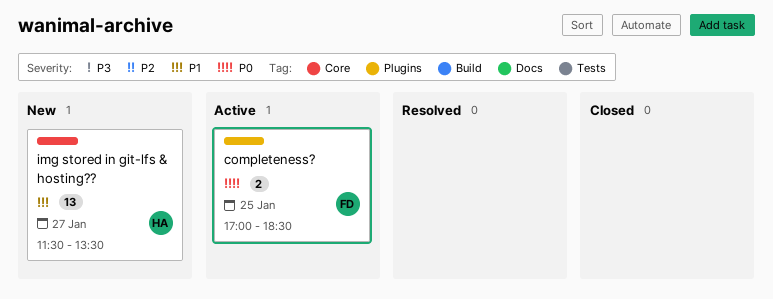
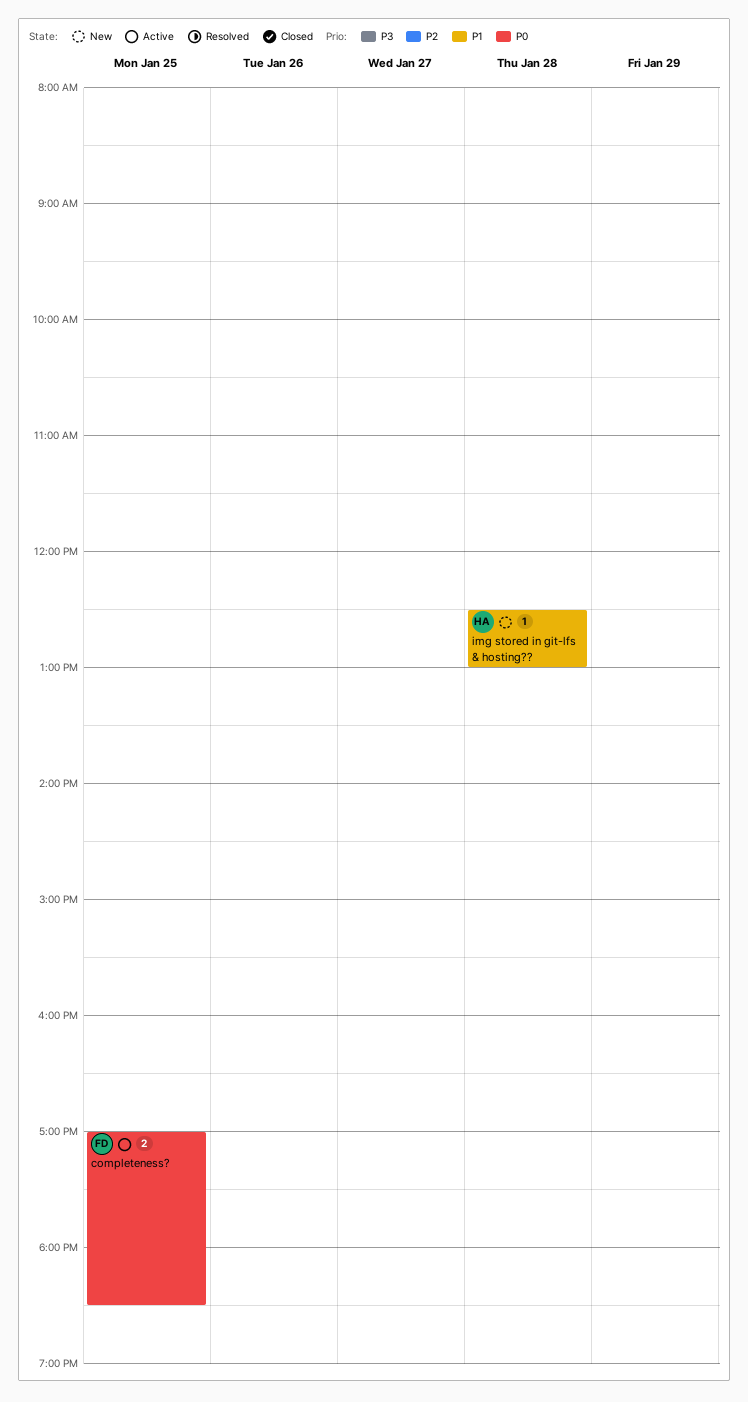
img stored in git-lfs & hosting??, estimate: 13 -> 1
img stored in git-lfs & hosting??, day: Jan 27 -> Jan 28
img stored in git-lfs & hosting??, begins: 11:30 -> 12:30
img stored in git-lfs & hosting??, ends: 13:30 -> 13:00

